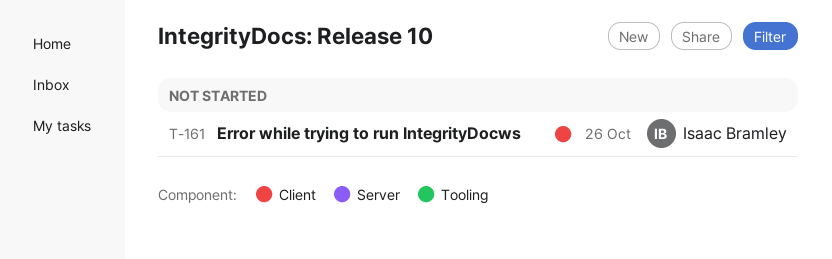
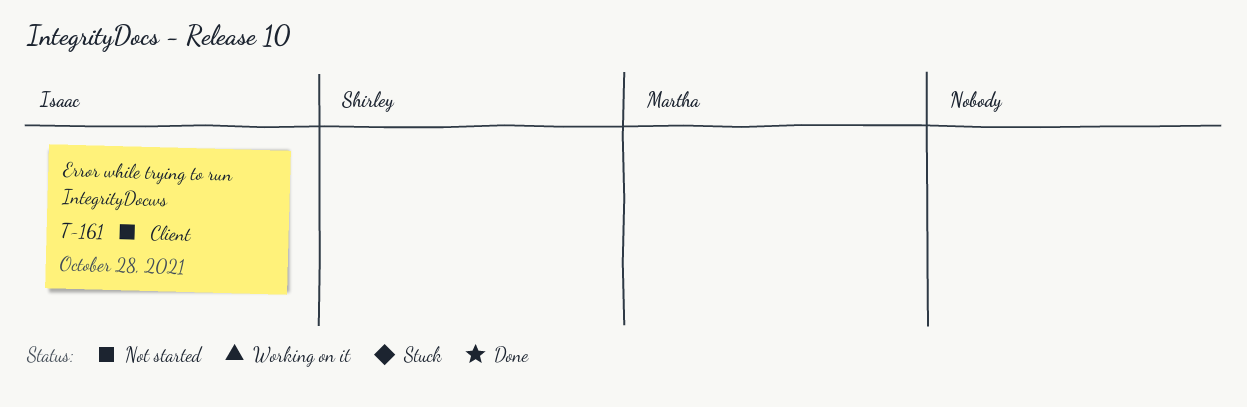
T-161, due: Oct 26 -> Oct 28

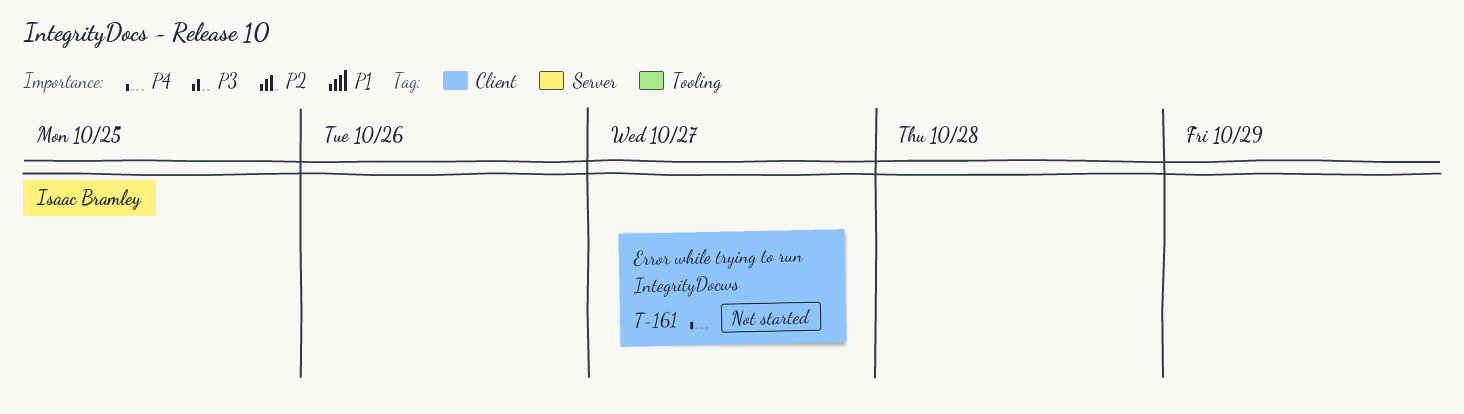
T-161, due: Oct 28 -> Oct 27

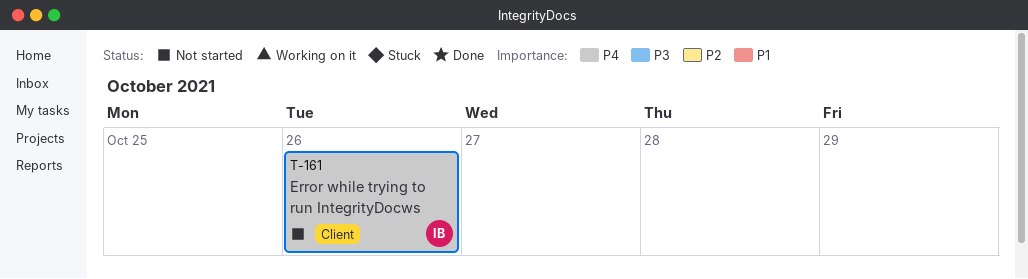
T-161, due: Oct 27 -> Oct 26

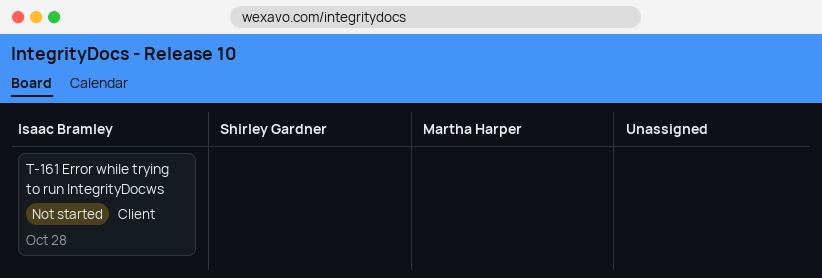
T-161, due: Oct 26 -> Oct 28

